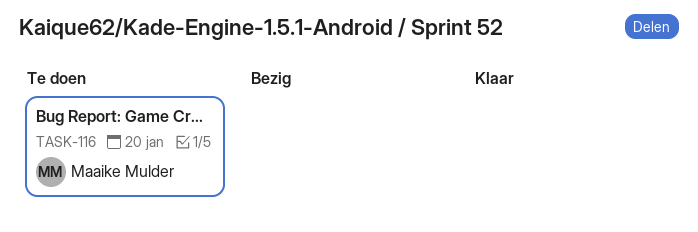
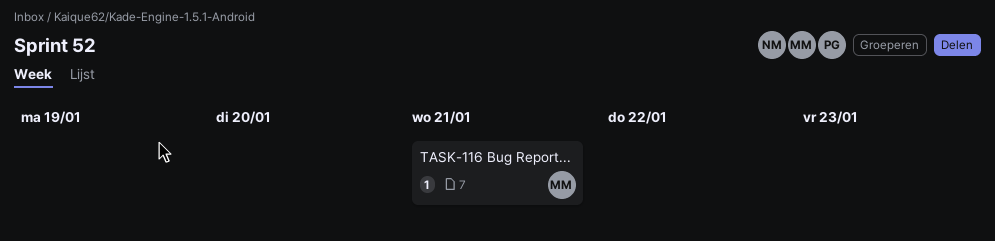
TASK-116, due: Jan 20 -> Jan 21

